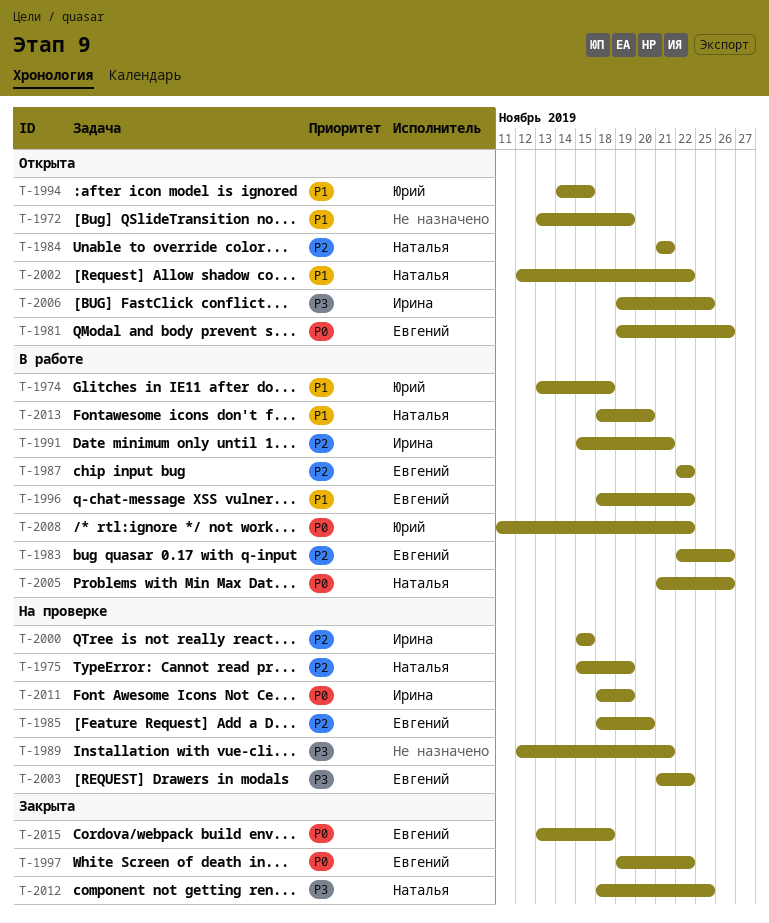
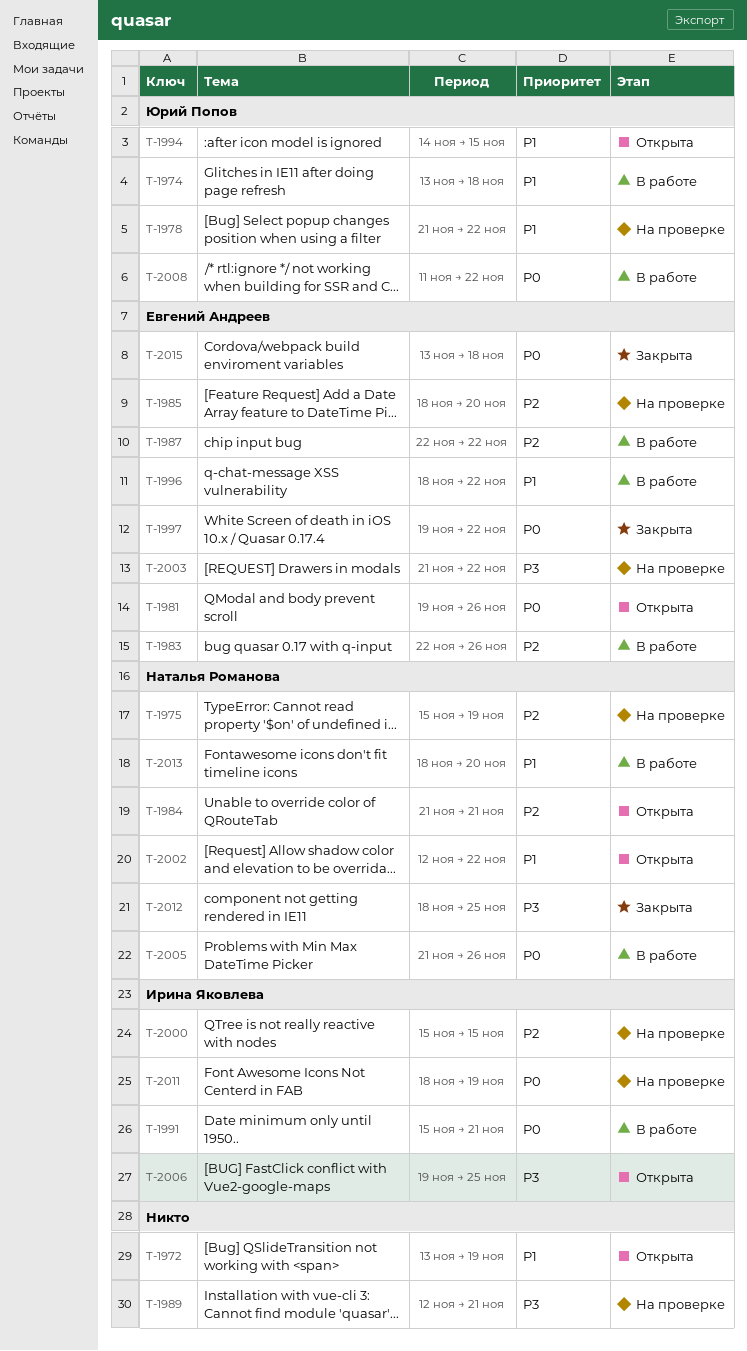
T-1978: none -> present
T-1991, priority: P2 -> P0

